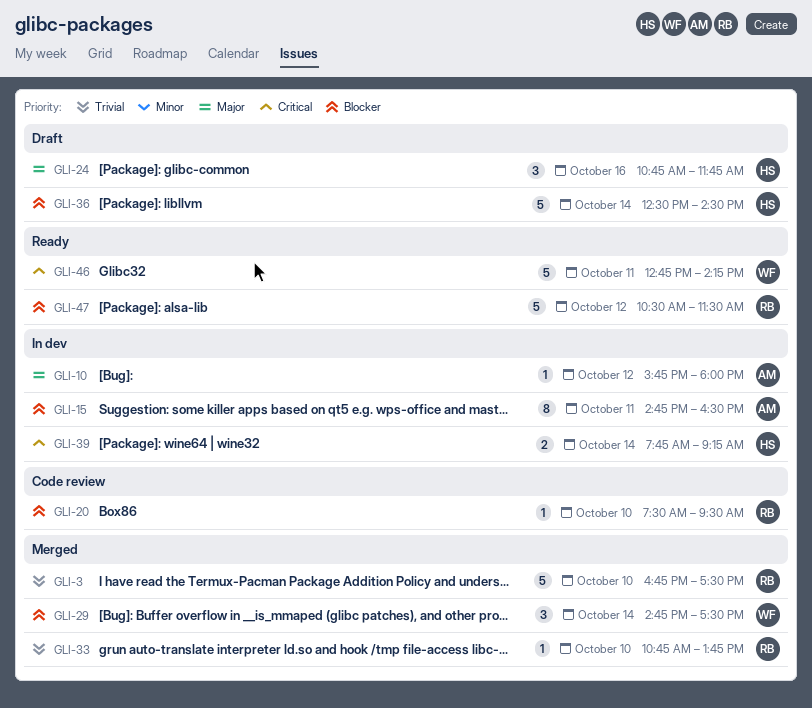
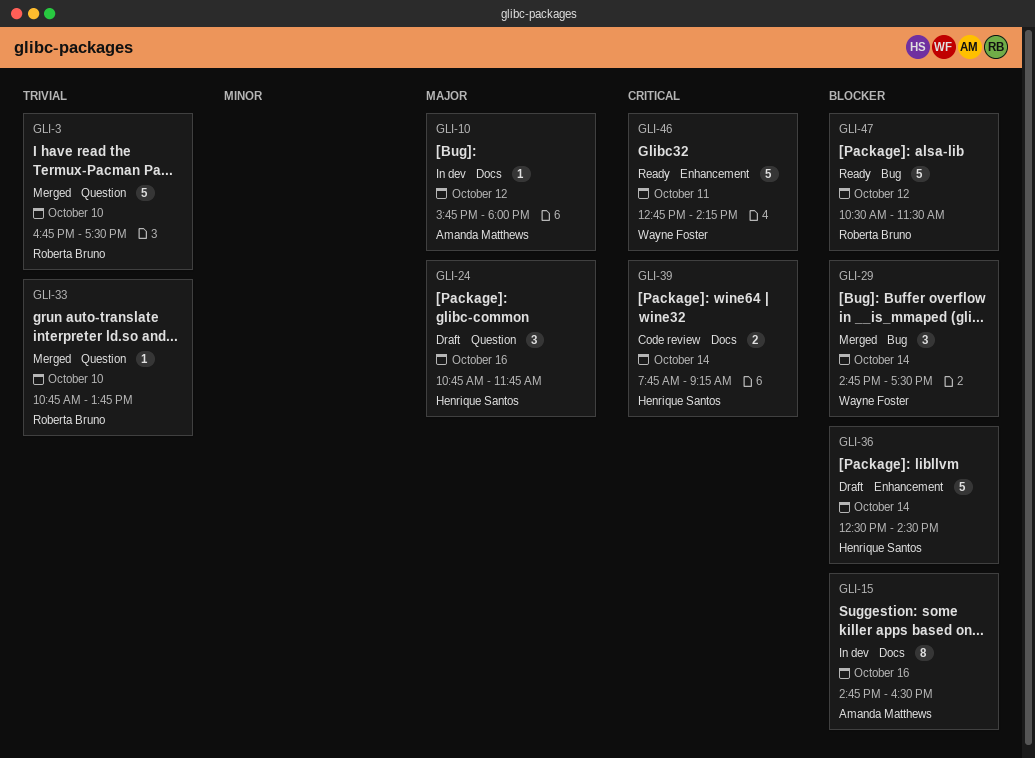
GLI-15, day: Oct 11 -> Oct 16
GLI-20: present -> none
GLI-39, status: In dev -> Code review

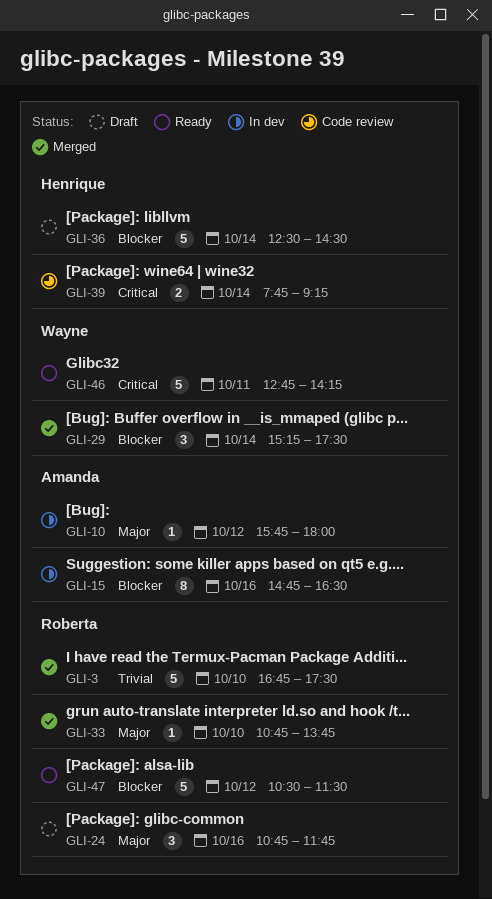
GLI-24, owner: Henrique Santos -> Roberta Bruno
GLI-29, begins: 14:45 -> 15:15
GLI-33, priority: Trivial -> Major

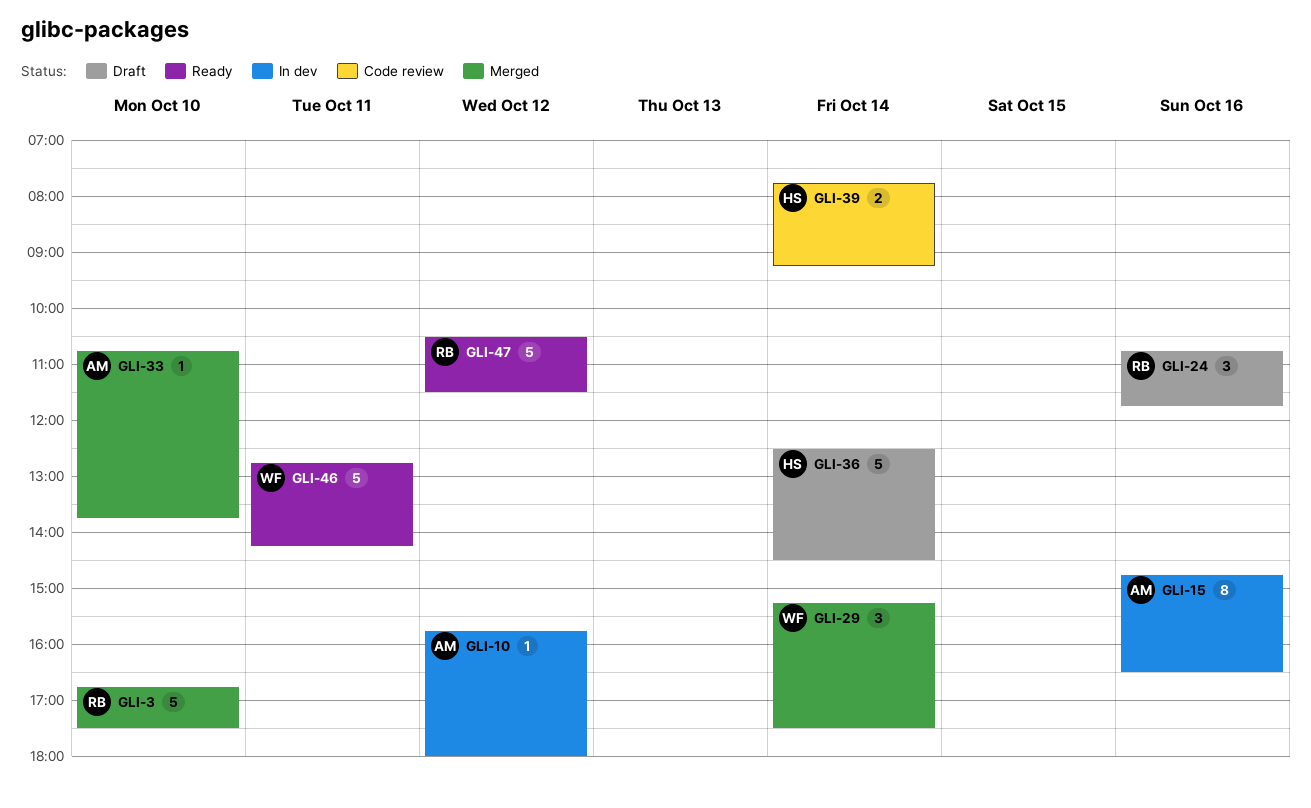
GLI-33, owner: Roberta -> Amanda

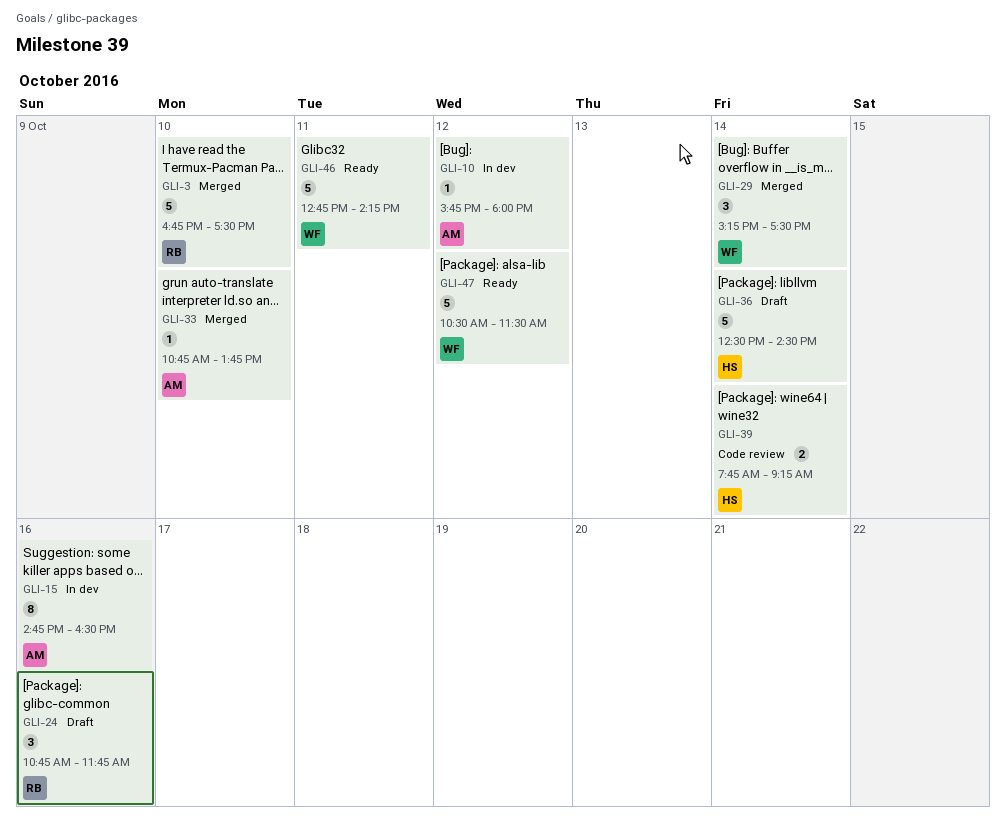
GLI-47, owner: RB -> WF

